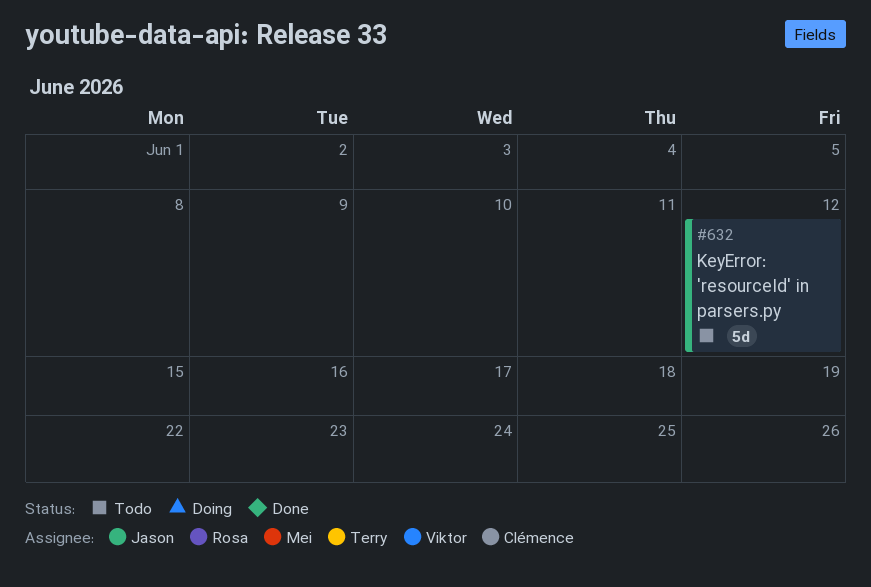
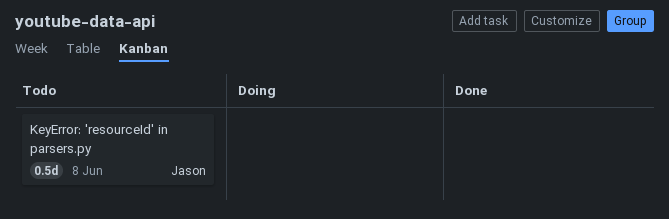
KeyError: 'resourceId' in parsers.py, estimate: 5d -> 0.5d
KeyError: 'resourceId' in parsers.py, due: Jun 12 -> Jun 8

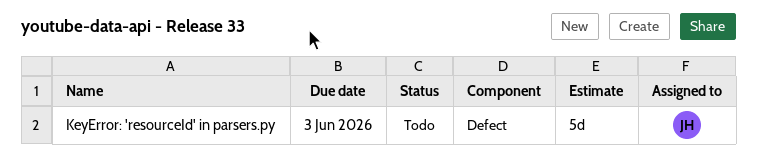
KeyError: 'resourceId' in parsers.py, estimate: 0.5d -> 5d
KeyError: 'resourceId' in parsers.py, due: Jun 8 -> Jun 3

